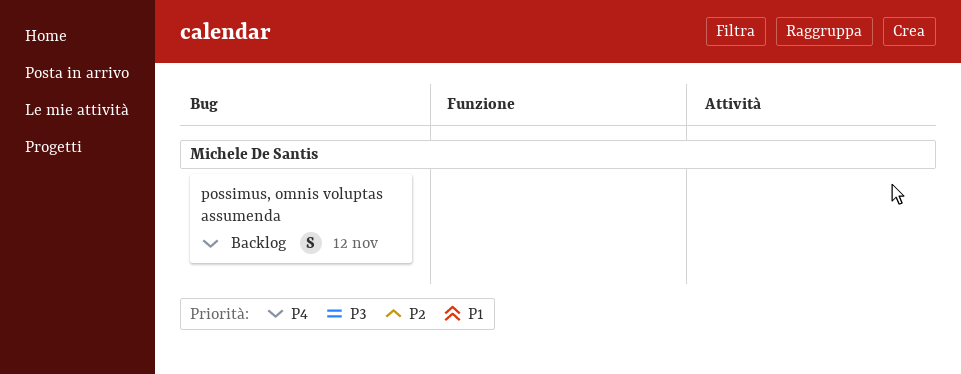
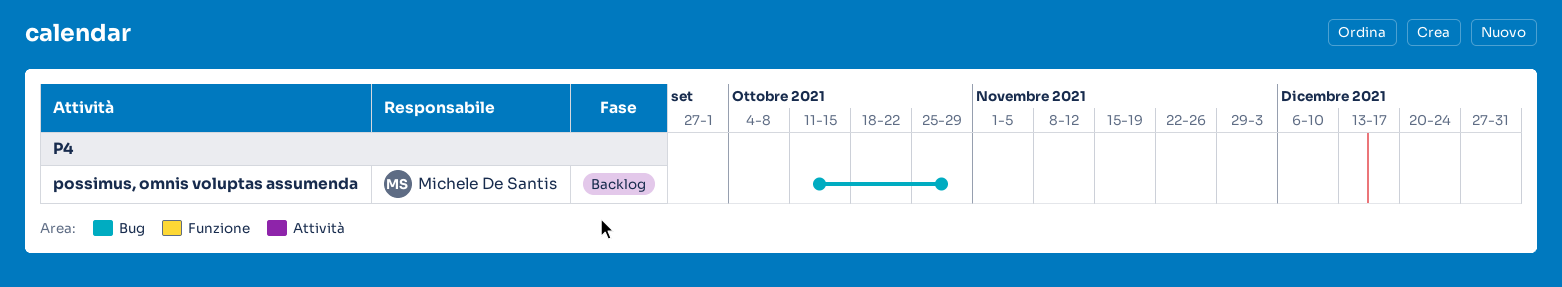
possimus, omnis voluptas assumenda, due: Nov 12 -> Oct 29

